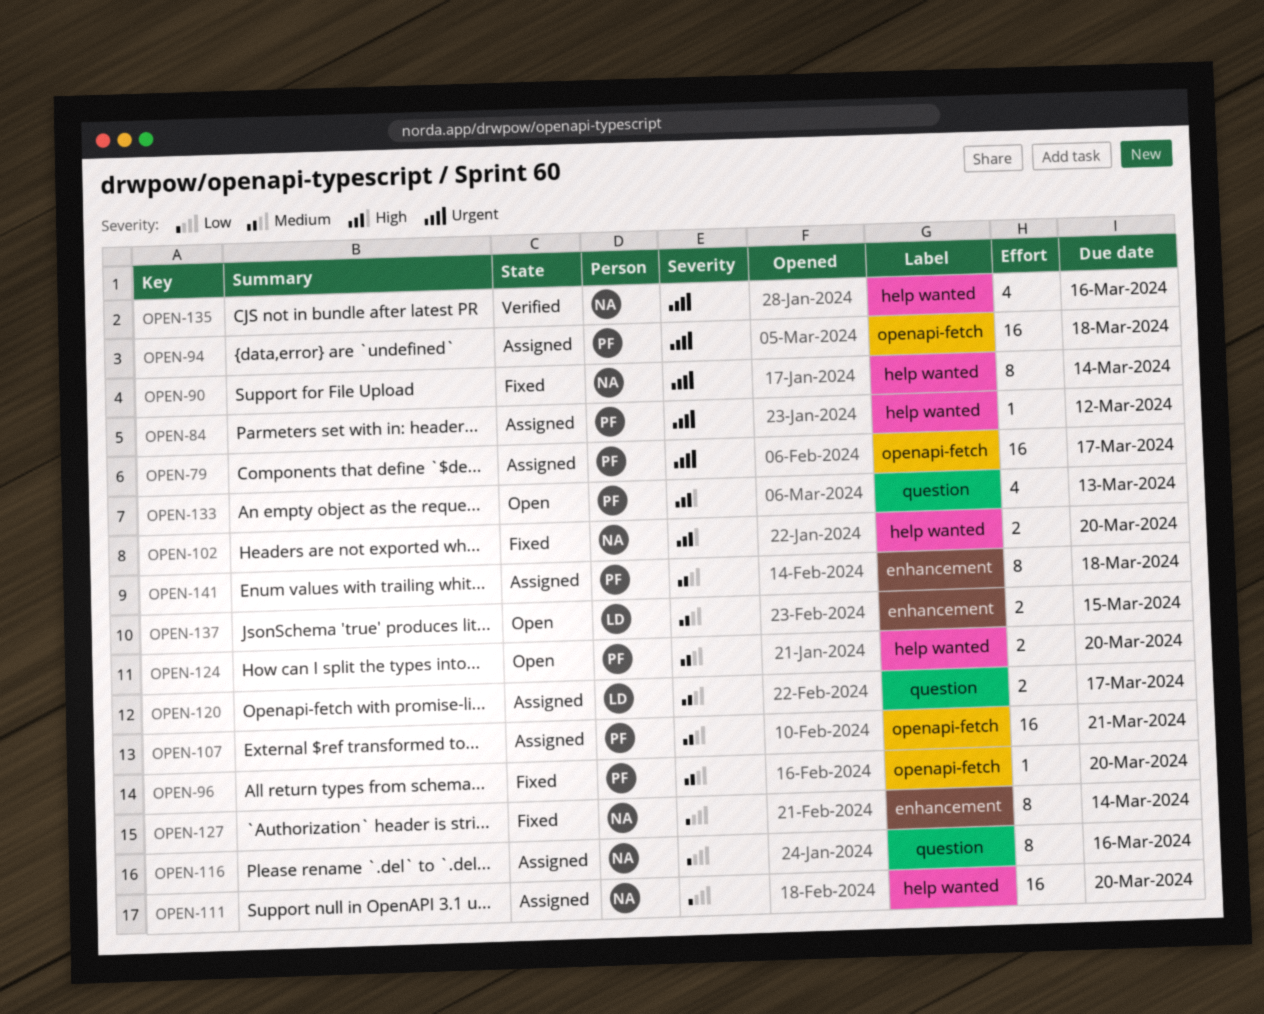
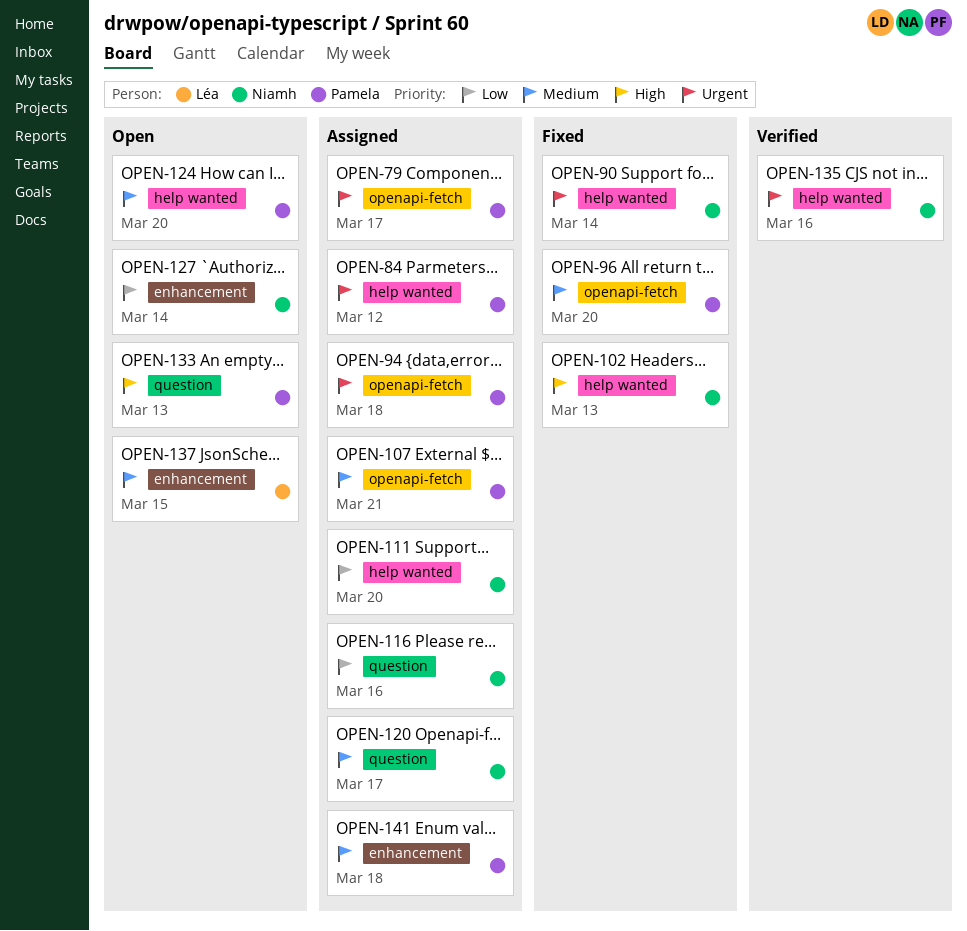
OPEN-102, due: Mar 20 -> Mar 13
OPEN-120, owner: Léa -> Niamh
OPEN-127, status: Fixed -> Open

